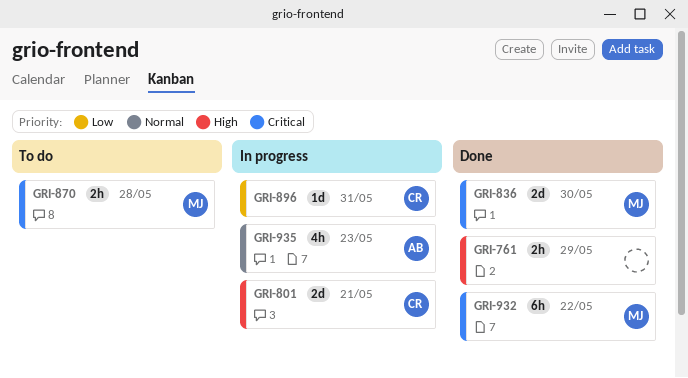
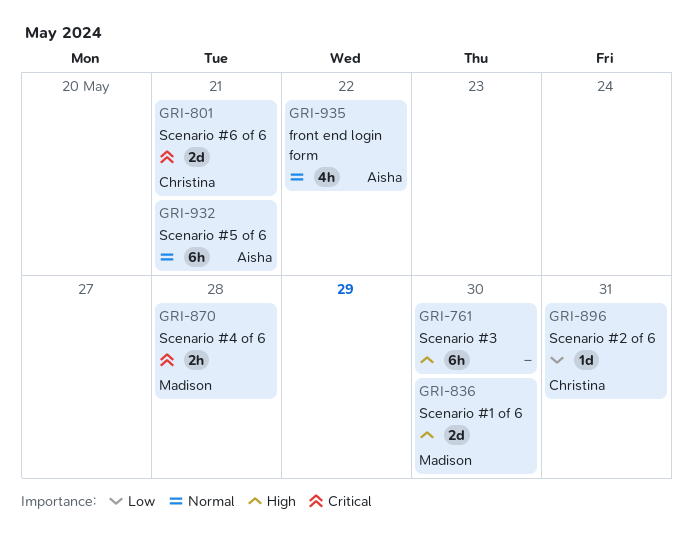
GRI-761, estimate: 2h -> 6h
GRI-761, due: May 29 -> May 30
GRI-801, priority: High -> Critical
GRI-836, priority: Critical -> High
GRI-932, owner: Madison -> Aisha
GRI-932, priority: Critical -> Normal
GRI-932, due: May 22 -> May 21
GRI-935, due: May 23 -> May 22

